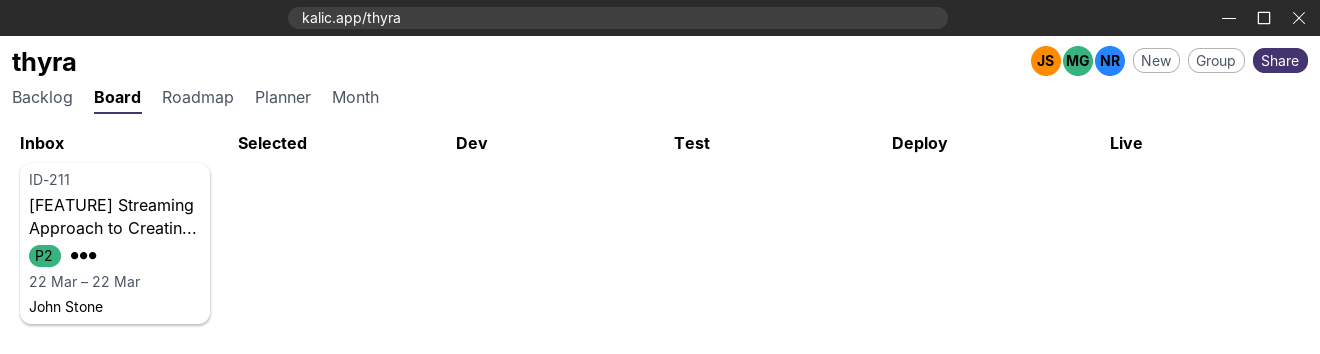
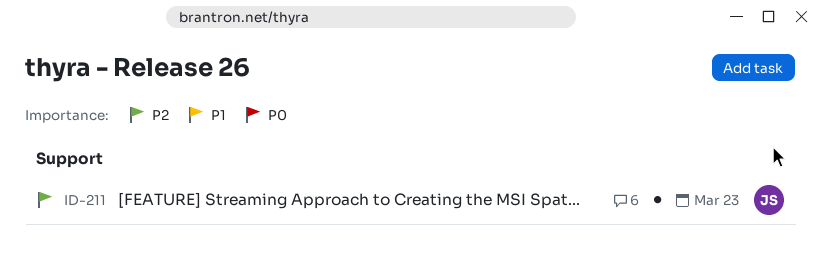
ID-211, estimate: 3 -> 1
ID-211, due: Mar 22 -> Mar 23

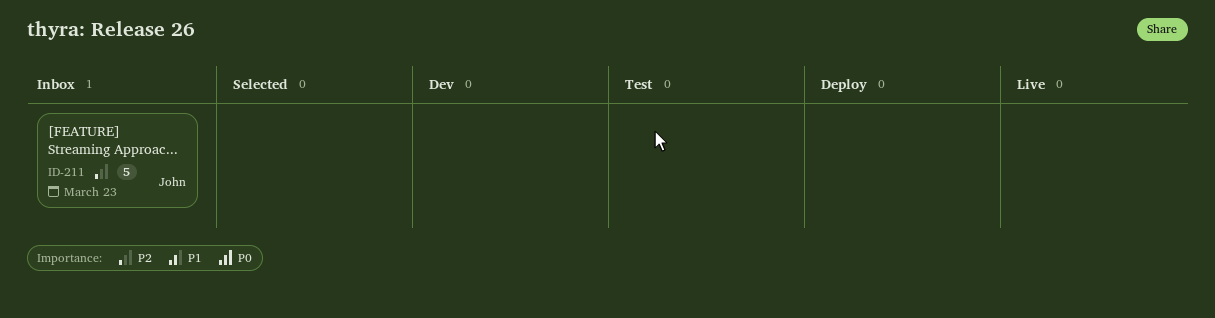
ID-211, estimate: 1 -> 5

